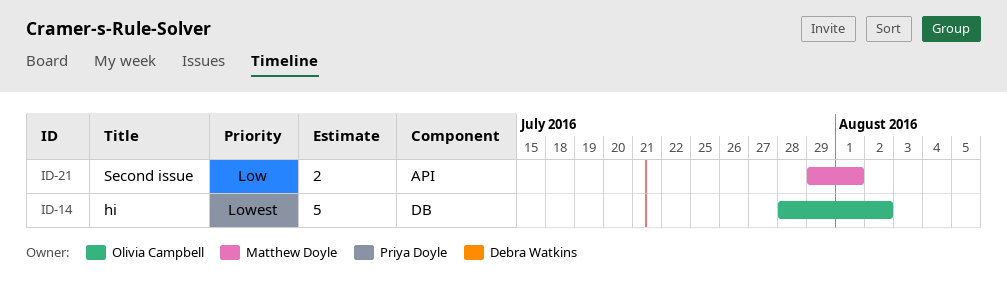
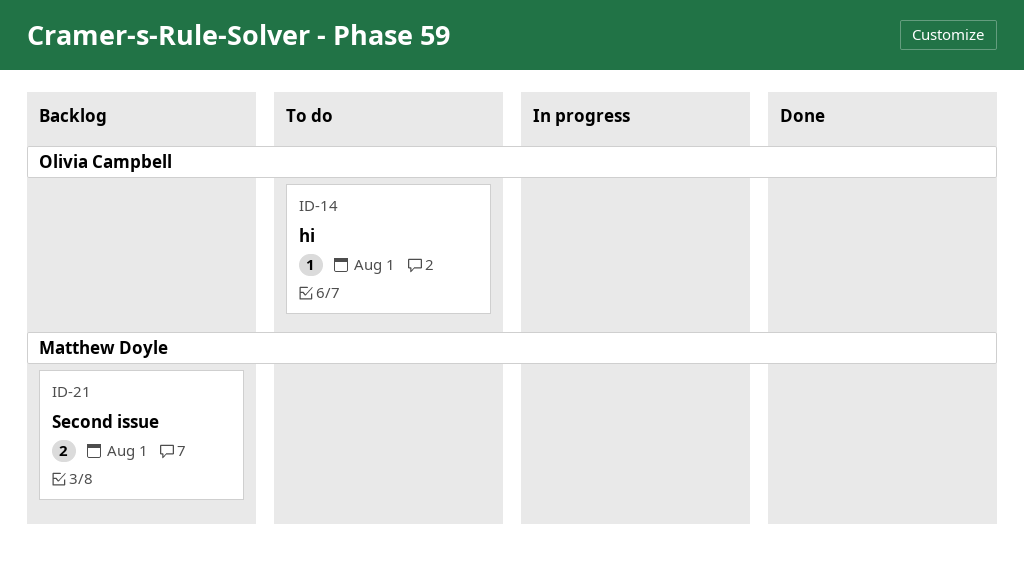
ID-14, estimate: 5 -> 1
ID-14, due: Aug 2 -> Aug 1

